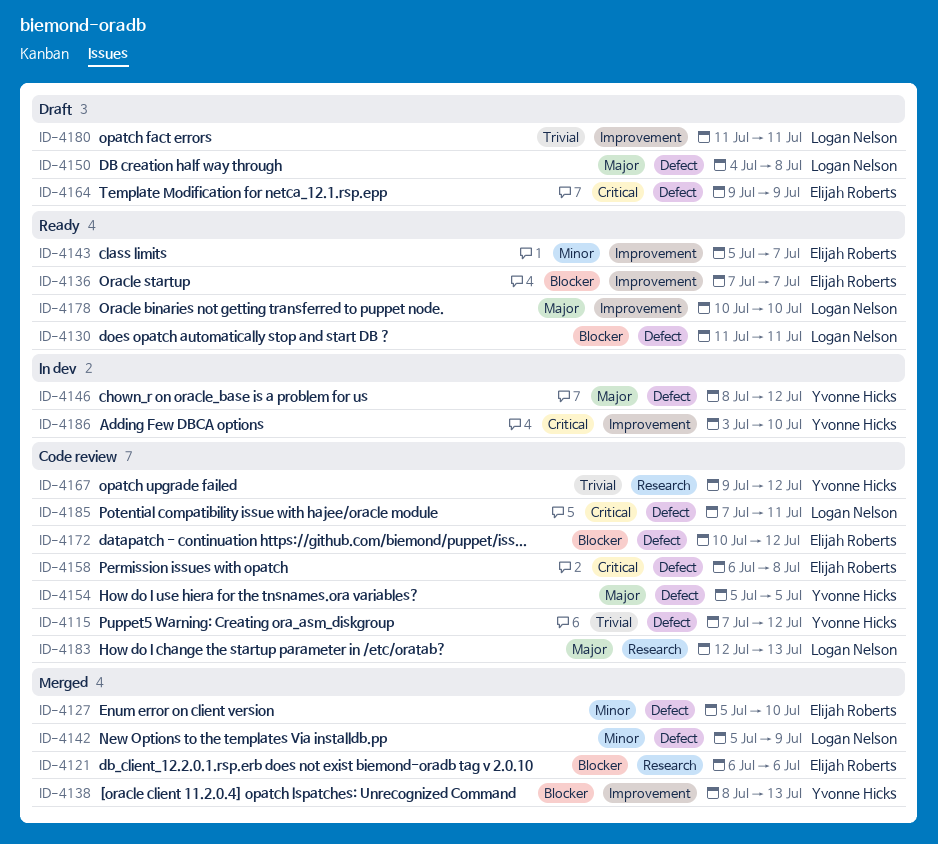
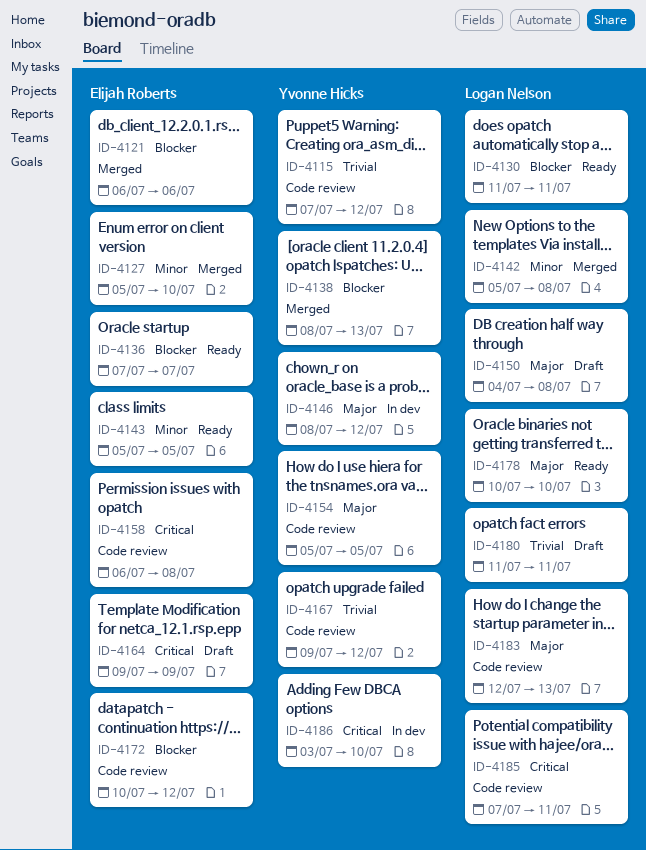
ID-4142, due: Jul 9 -> Jul 8
ID-4143, due: Jul 7 -> Jul 5

